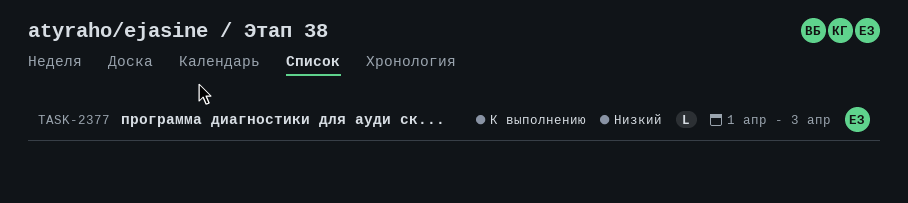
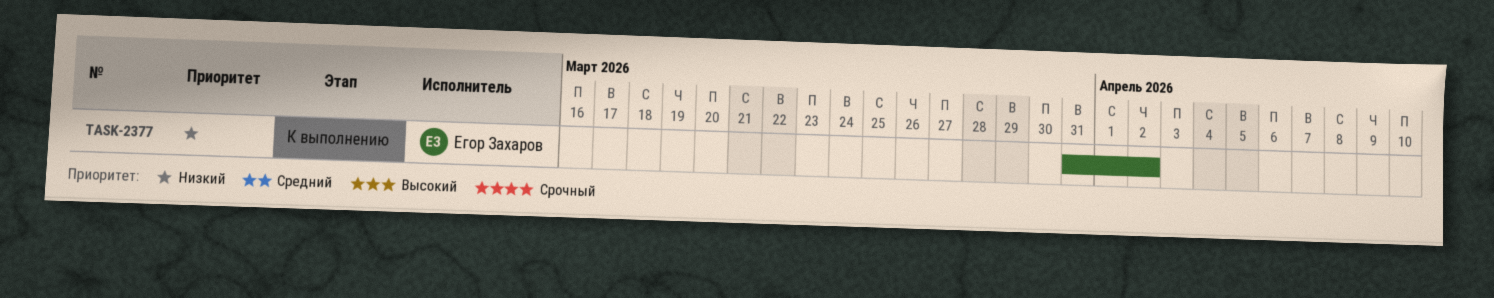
TASK-2377, start: Apr 1 -> Mar 31
TASK-2377, due: Apr 3 -> Apr 2

